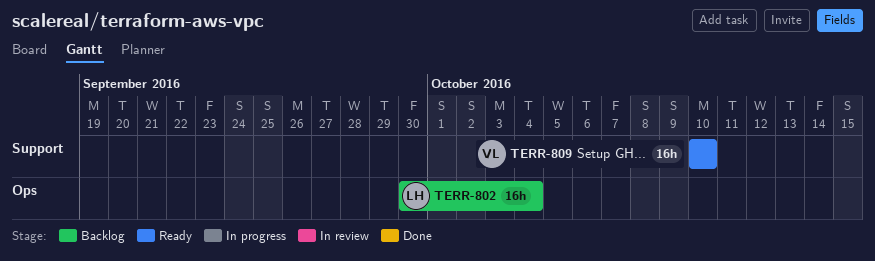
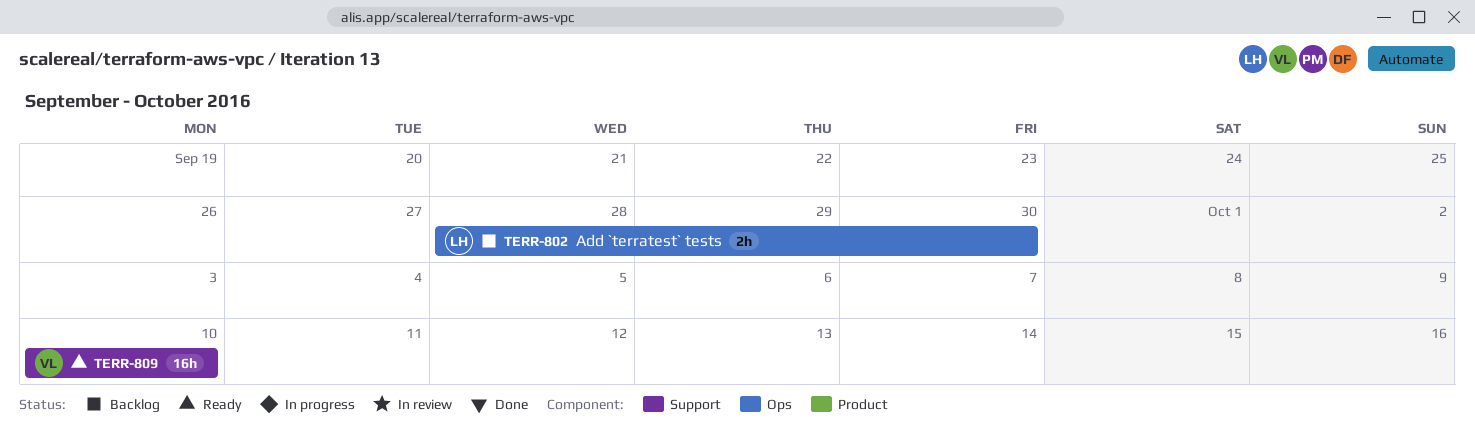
TERR-802, estimate: 16h -> 2h
TERR-802, start: Sep 30 -> Sep 28
TERR-802, due: Oct 4 -> Sep 30

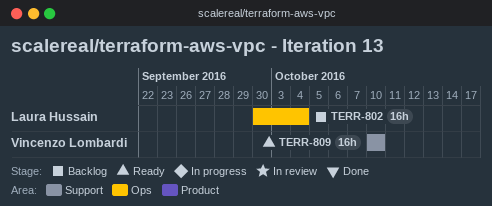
TERR-802, estimate: 2h -> 16h
TERR-802, start: Sep 28 -> Sep 30
TERR-802, due: Sep 30 -> Oct 4

